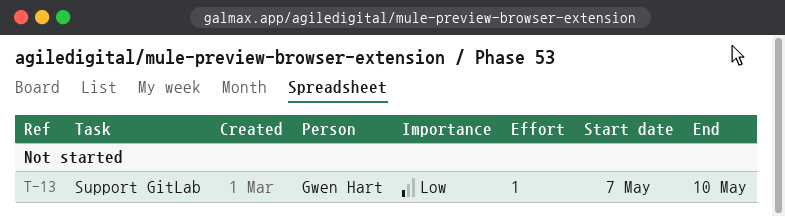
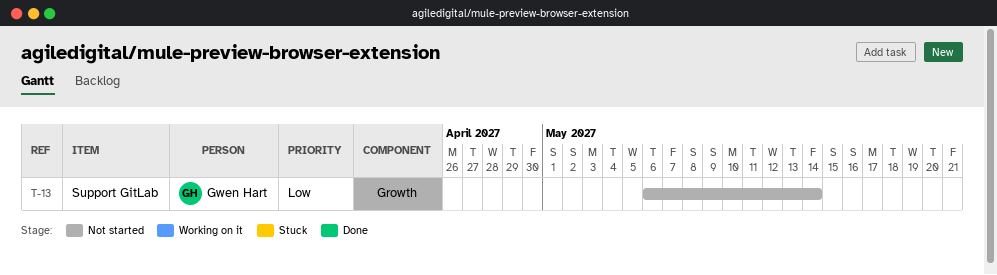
T-13, start: May 7 -> May 6
T-13, due: May 10 -> May 14

